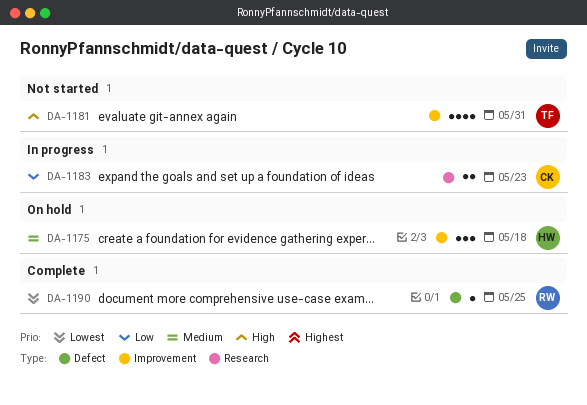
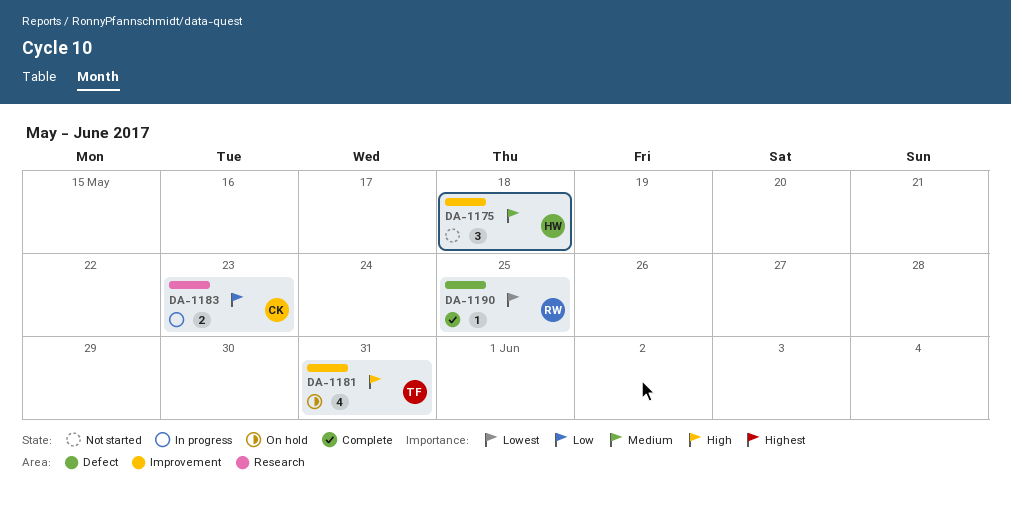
DA-1175, status: On hold -> Not started
DA-1181, status: Not started -> On hold

